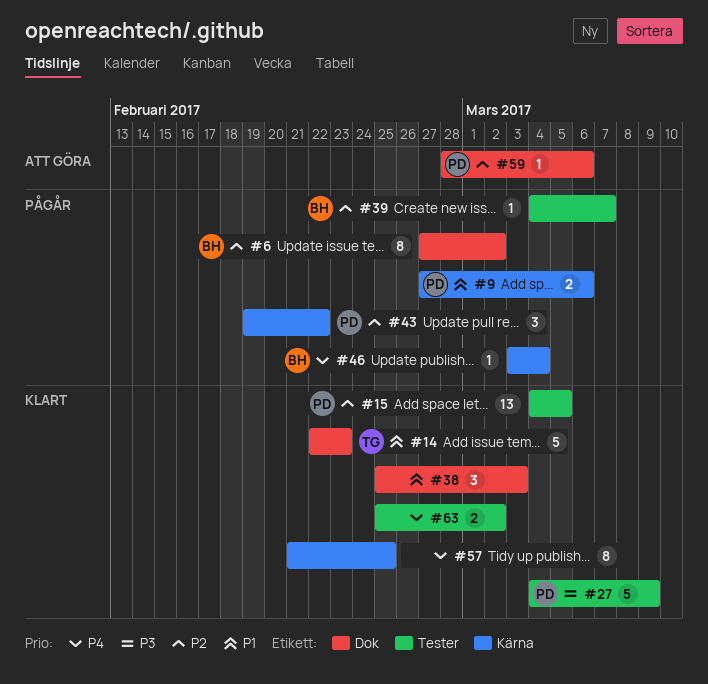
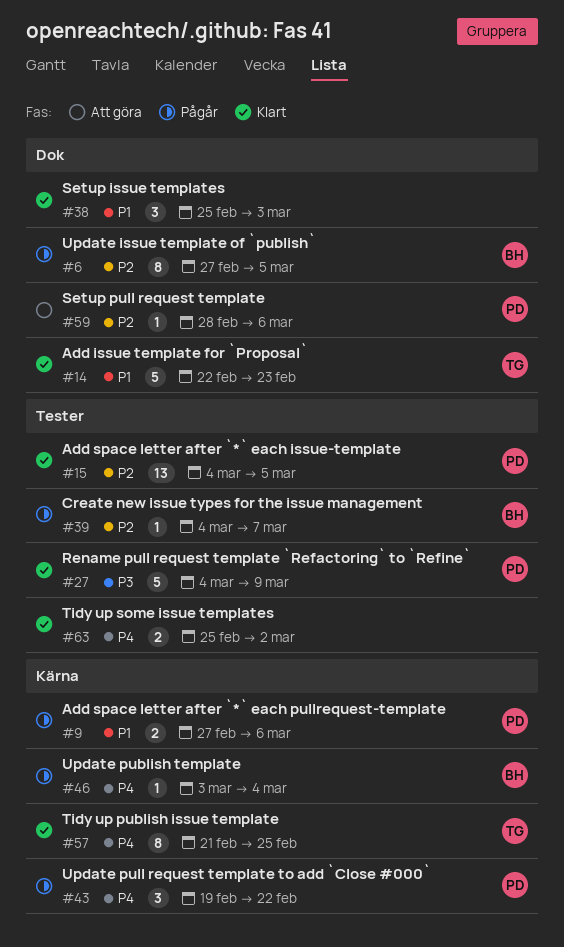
#6, due: Mar 2 -> Mar 5
#43, priority: P2 -> P4
#57, owner: none -> TG

